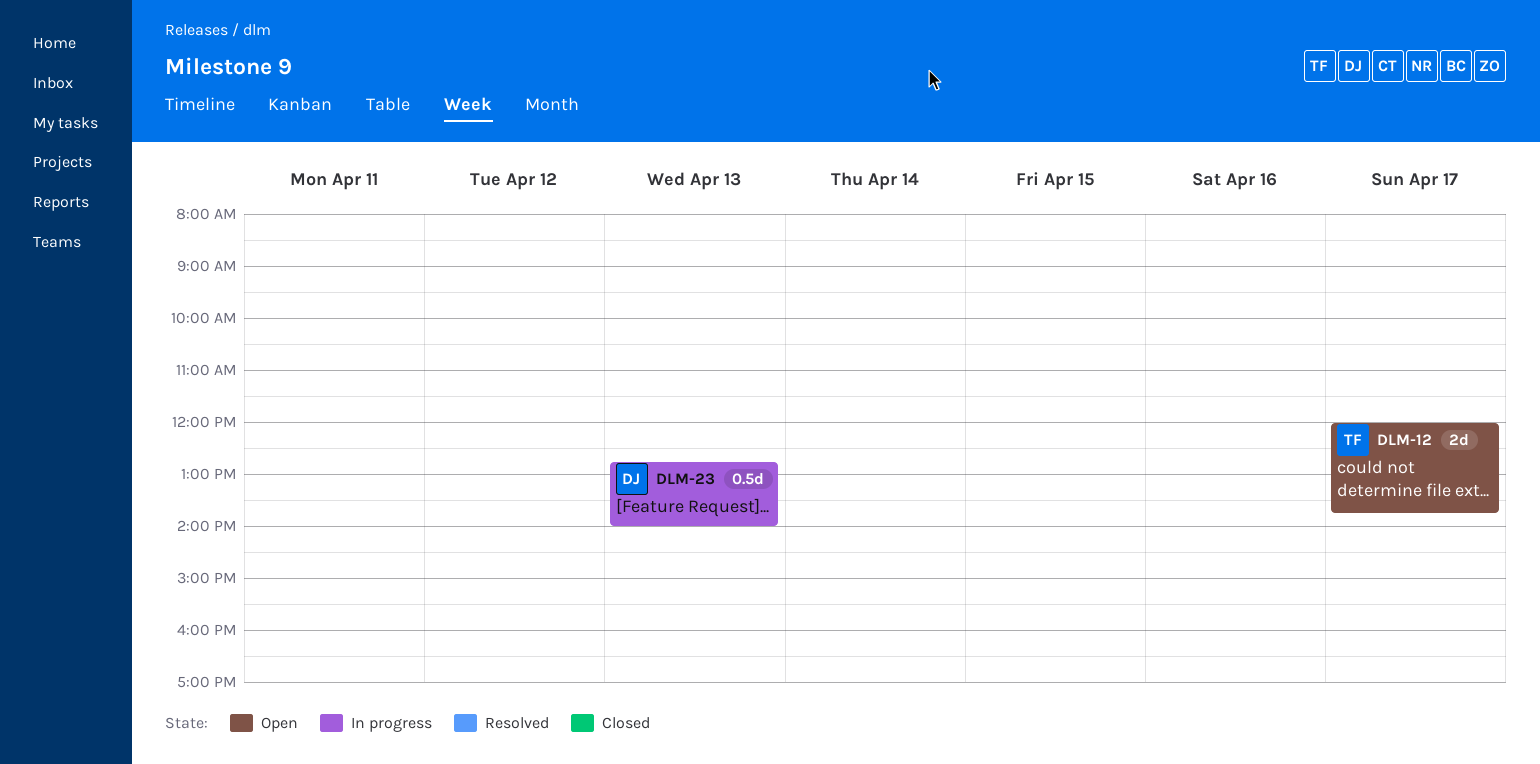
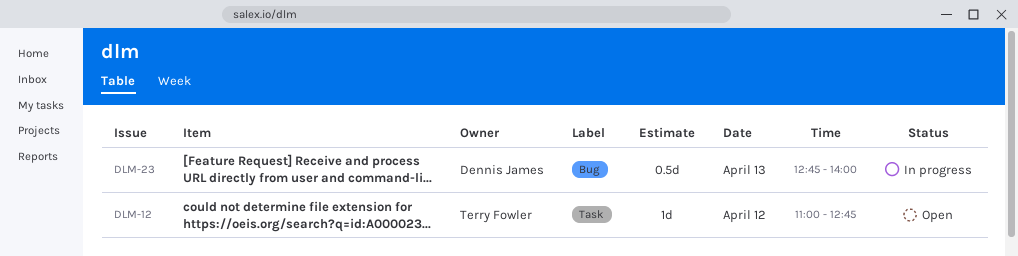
DLM-12, estimate: 2d -> 1d
DLM-12, day: Apr 17 -> Apr 12
DLM-12, begins: 12:00 -> 11:00
DLM-12, ends: 13:45 -> 12:45

